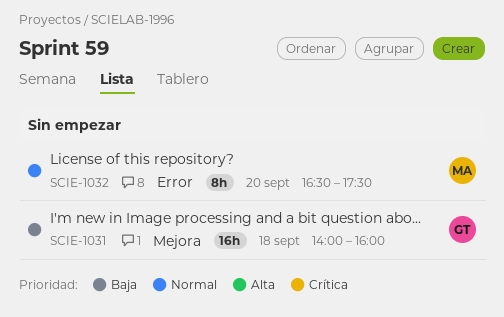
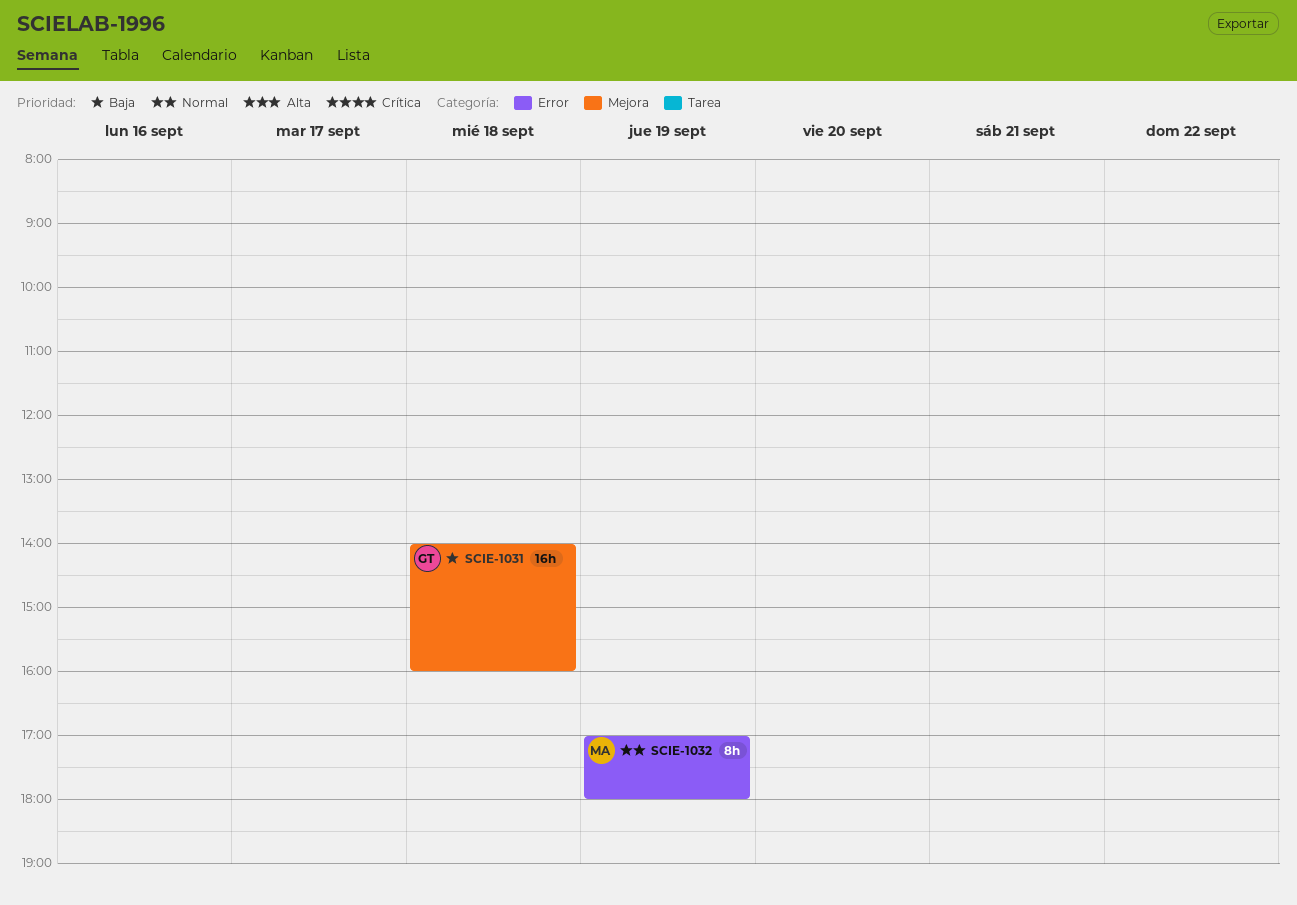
SCIE-1032, day: Sep 20 -> Sep 19
SCIE-1032, begins: 16:30 -> 17:00
SCIE-1032, ends: 17:30 -> 18:00

